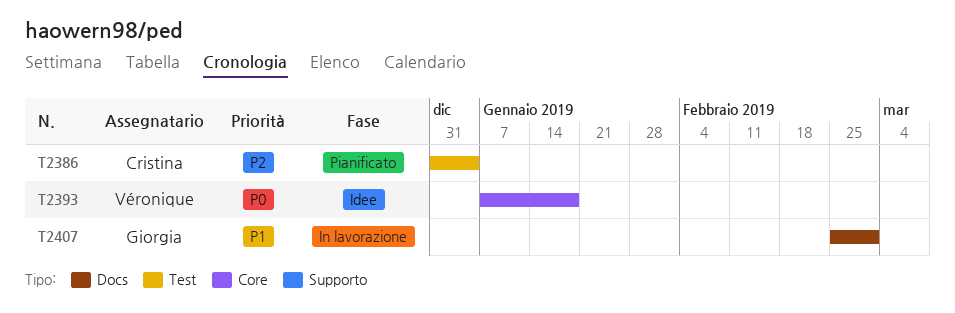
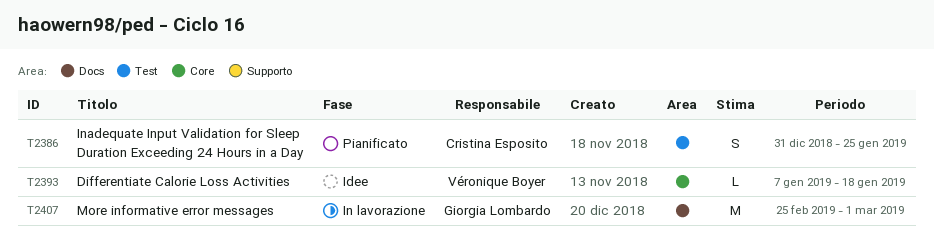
T2386, due: Jan 4 -> Jan 25

